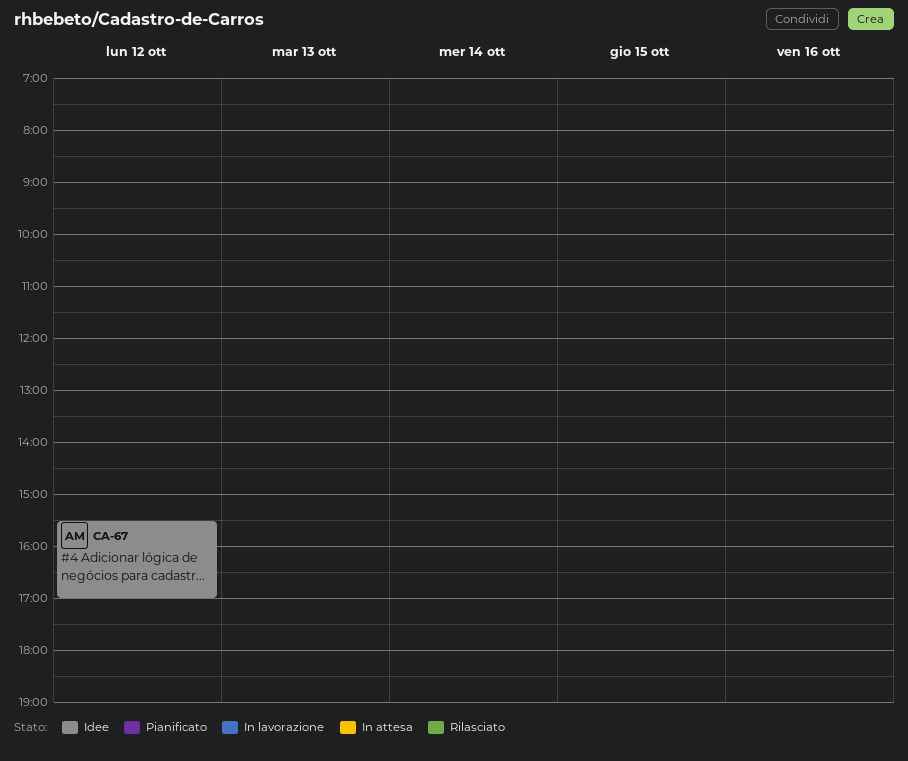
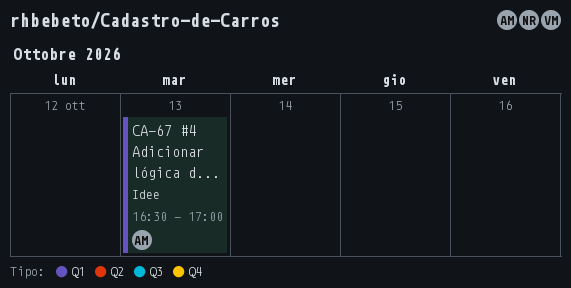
CA-67, day: Oct 12 -> Oct 13
CA-67, begins: 15:30 -> 16:30

